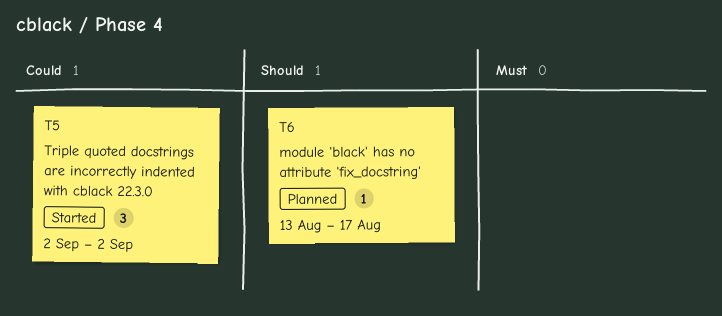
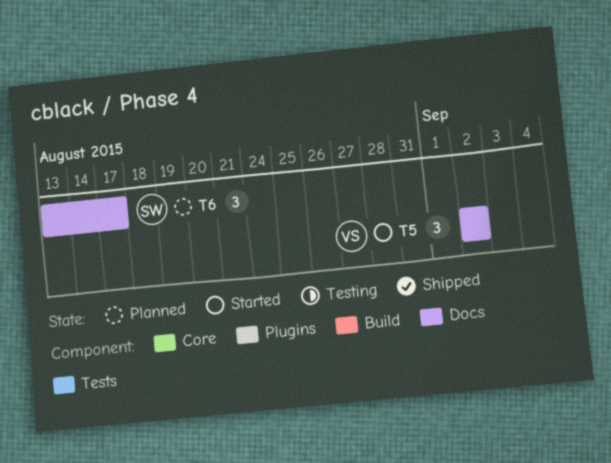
T6, estimate: 1 -> 3

